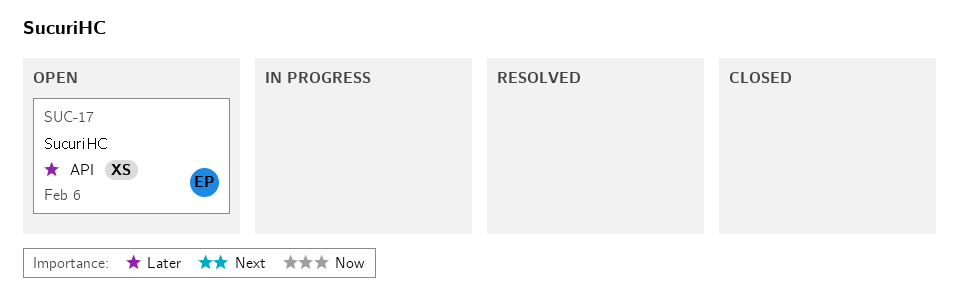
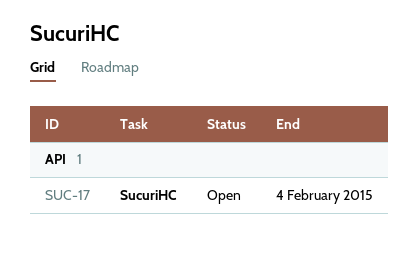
SUC-17, due: Feb 6 -> Feb 4

